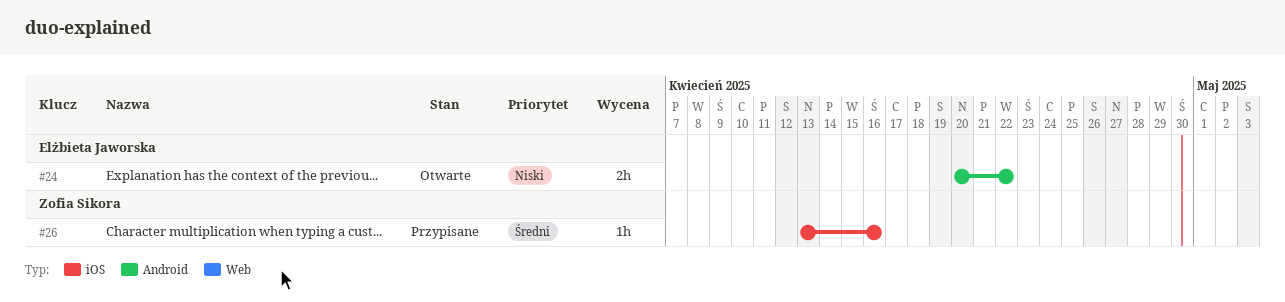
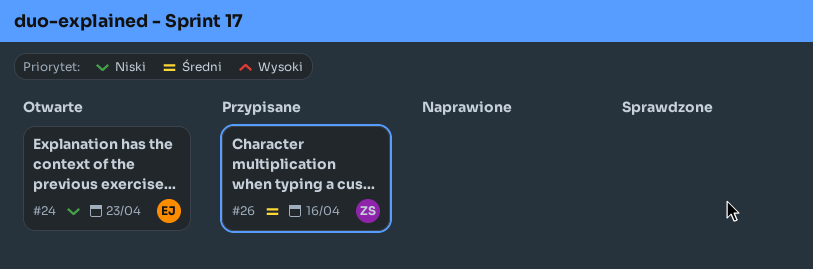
#24, due: Apr 22 -> Apr 23

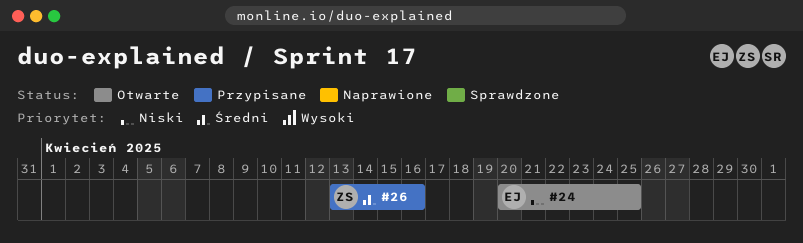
#24, due: Apr 23 -> Apr 25

